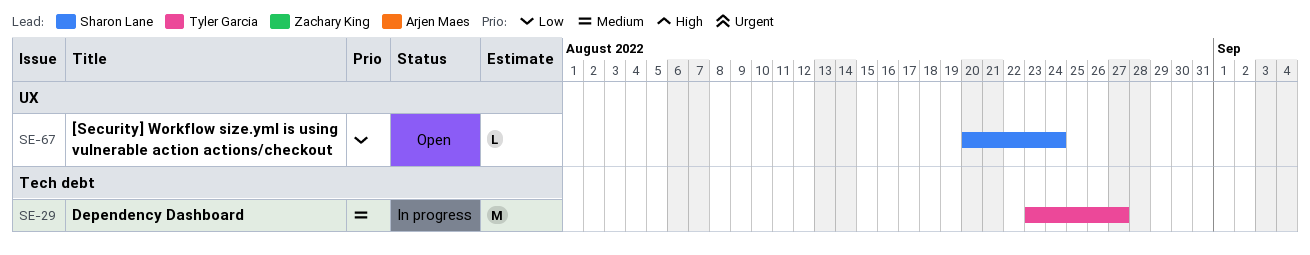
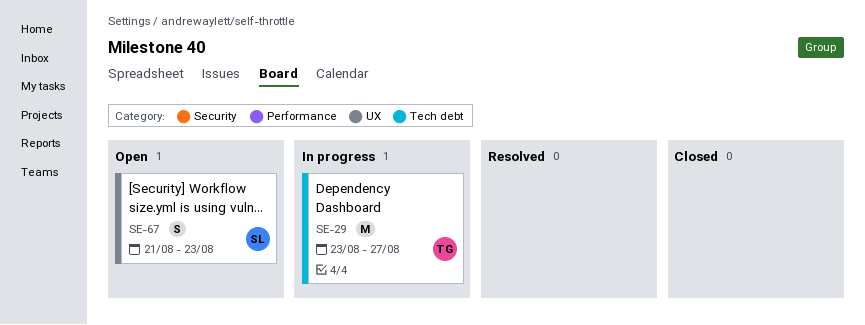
SE-67, estimate: L -> S
SE-67, start: Aug 20 -> Aug 21
SE-67, due: Aug 24 -> Aug 23

